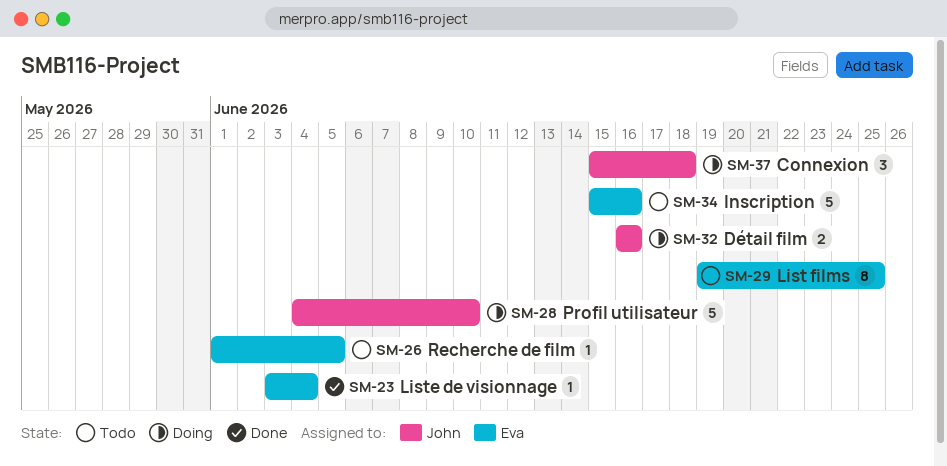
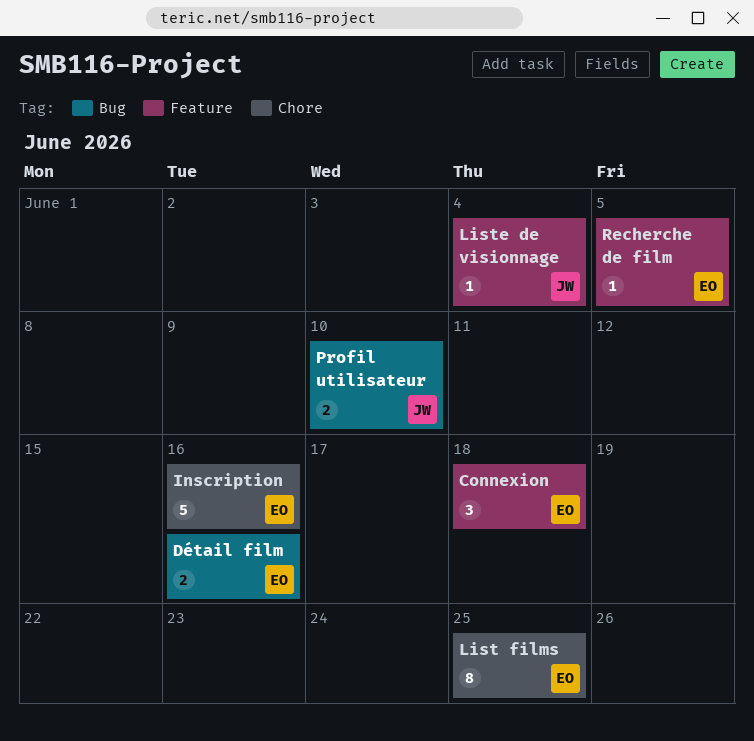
Connexion, owner: John -> Eva
Détail film, owner: John -> Eva
Liste de visionnage, owner: Eva -> John
Profil utilisateur, estimate: 5 -> 2

